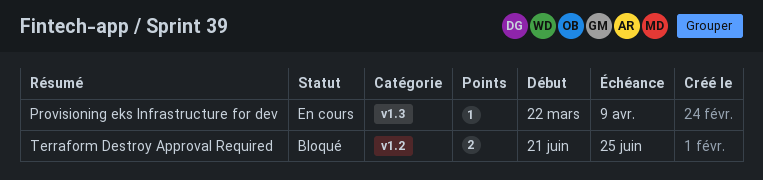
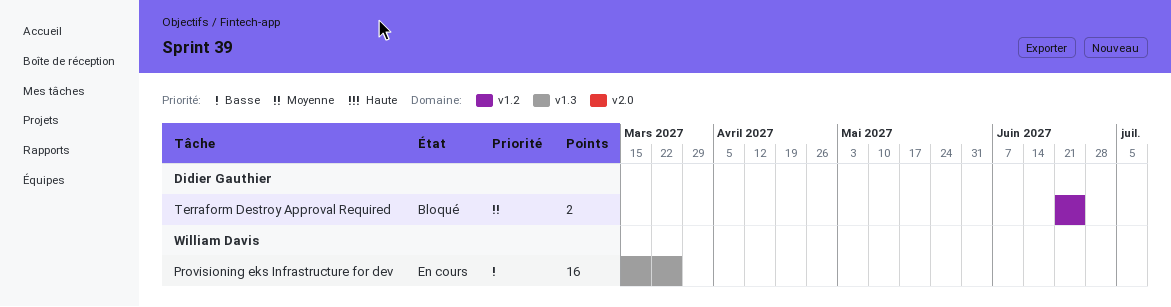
Provisioning eks Infrastructure for dev, estimate: 1 -> 16
Provisioning eks Infrastructure for dev, start: Mar 22 -> Mar 15
Provisioning eks Infrastructure for dev, due: Apr 9 -> Mar 26

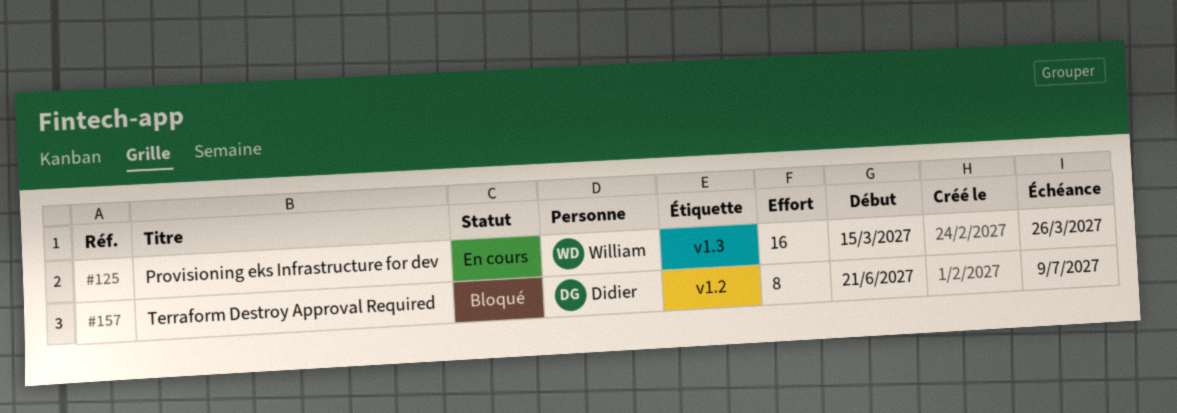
Terraform Destroy Approval Required, estimate: 2 -> 8
Terraform Destroy Approval Required, due: Jun 25 -> Jul 9

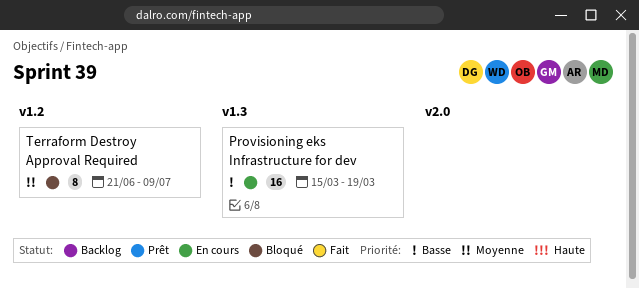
Provisioning eks Infrastructure for dev, due: Mar 26 -> Mar 19

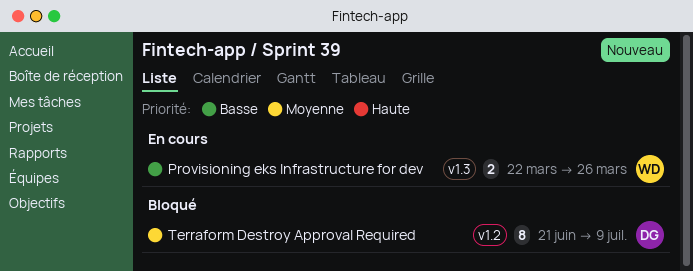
Provisioning eks Infrastructure for dev, estimate: 16 -> 2
Provisioning eks Infrastructure for dev, start: Mar 15 -> Mar 22
Provisioning eks Infrastructure for dev, due: Mar 19 -> Mar 26

